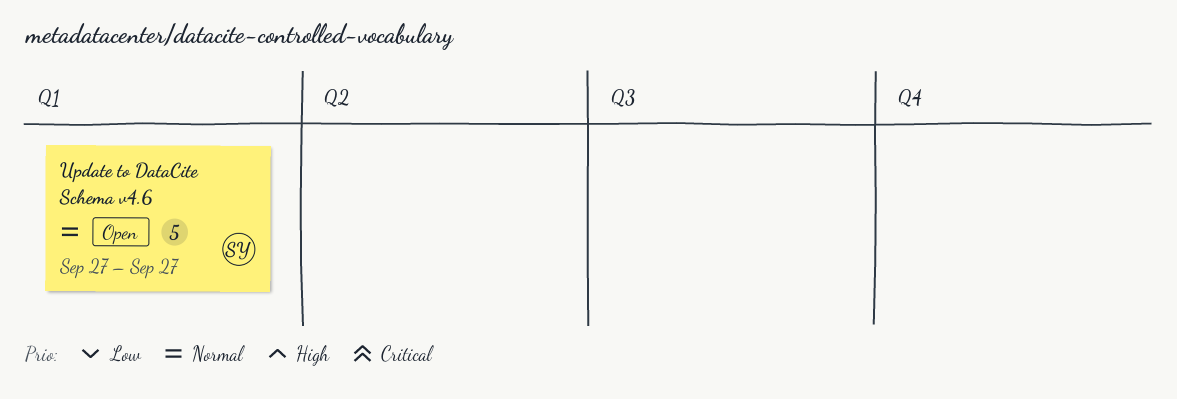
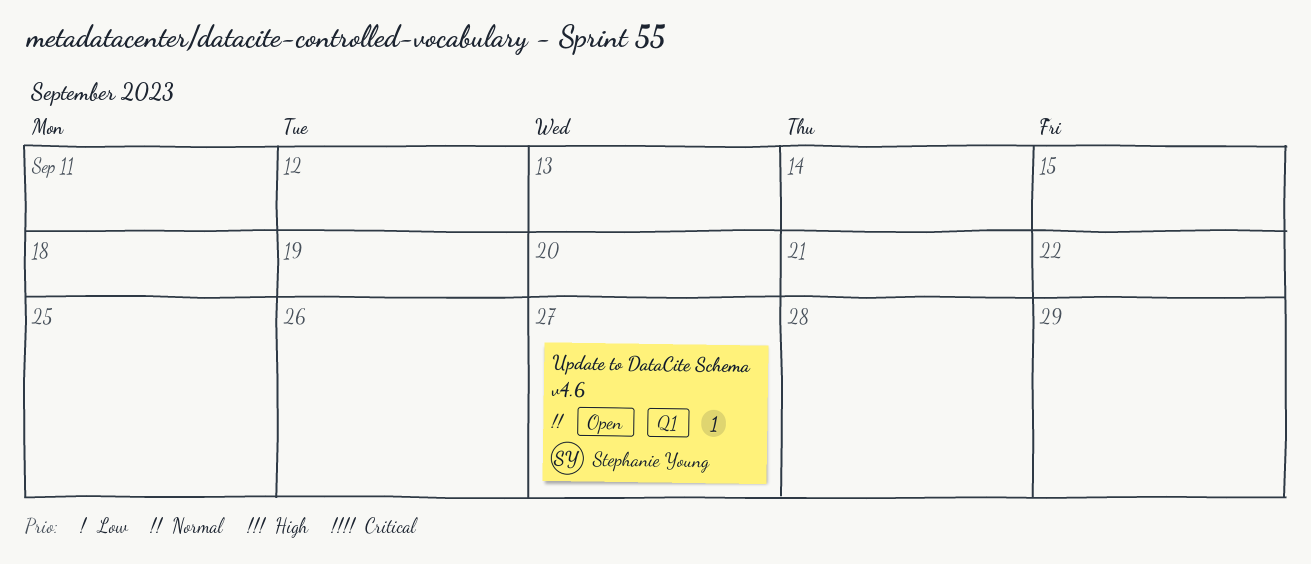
Update to DataCite Schema v4.6, estimate: 5 -> 1

